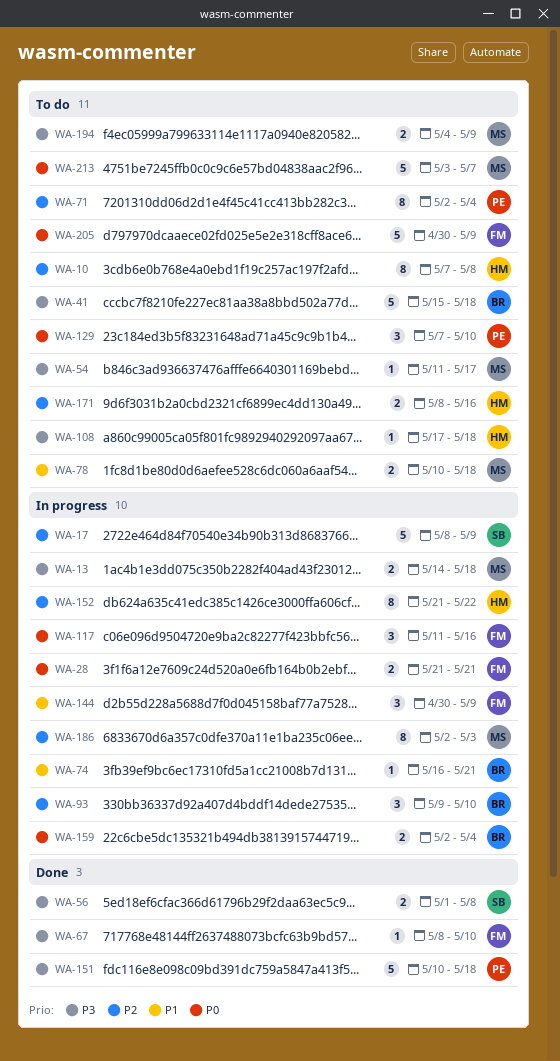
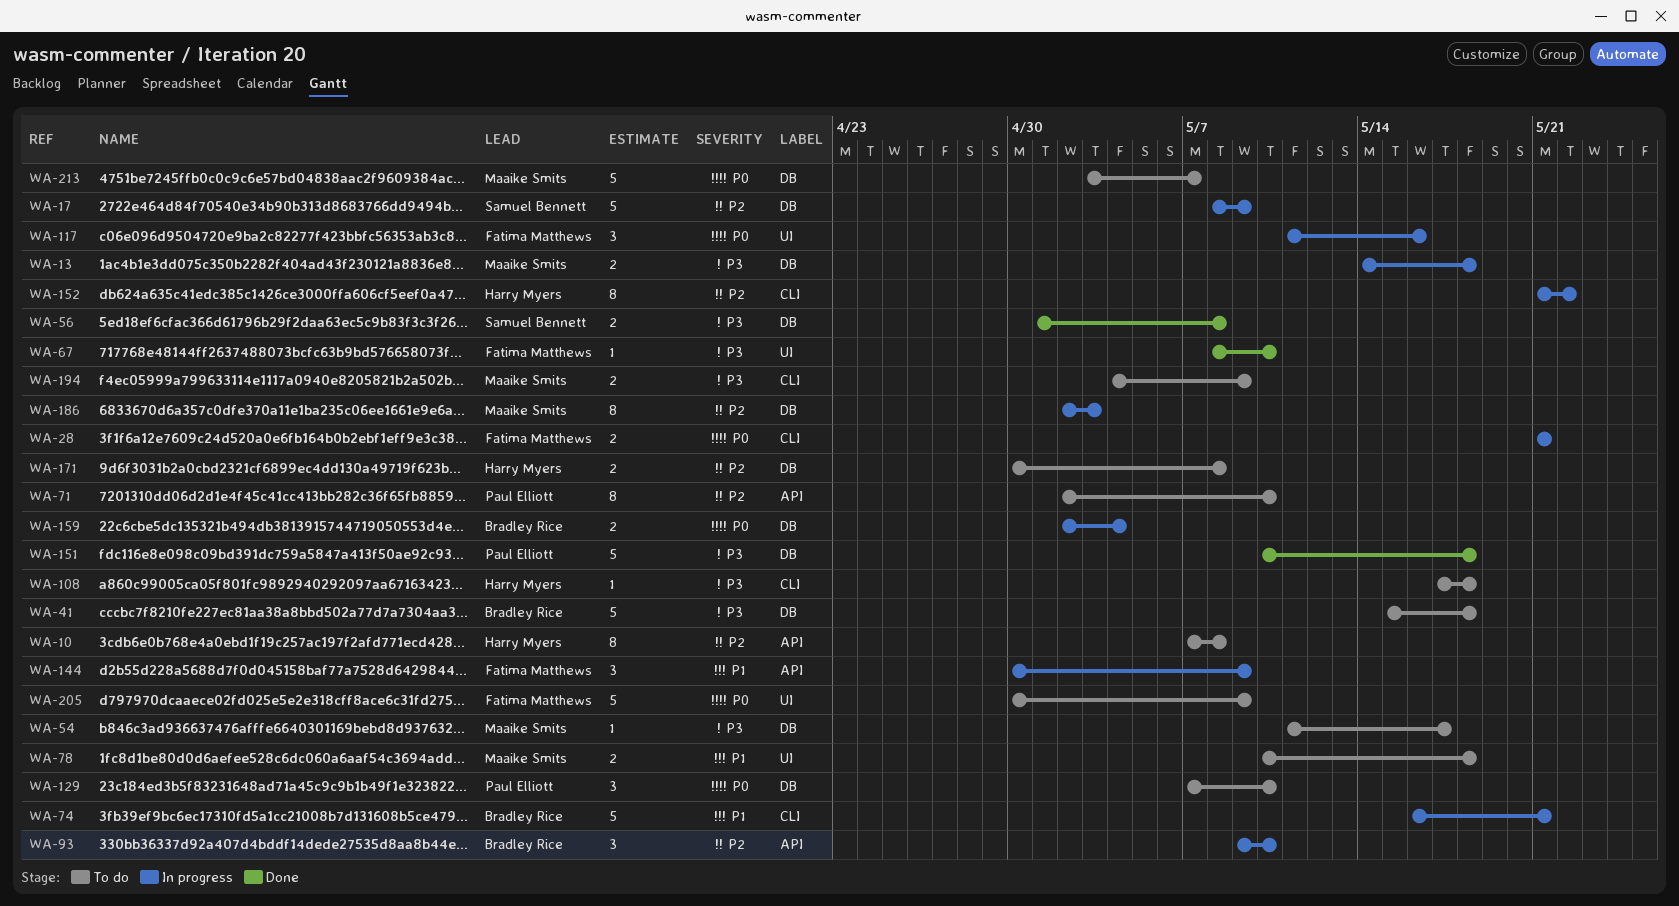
WA-71, due: May 4 -> May 10
WA-74, estimate: 1 -> 5
WA-171, start: May 8 -> Apr 30
WA-171, due: May 16 -> May 8

